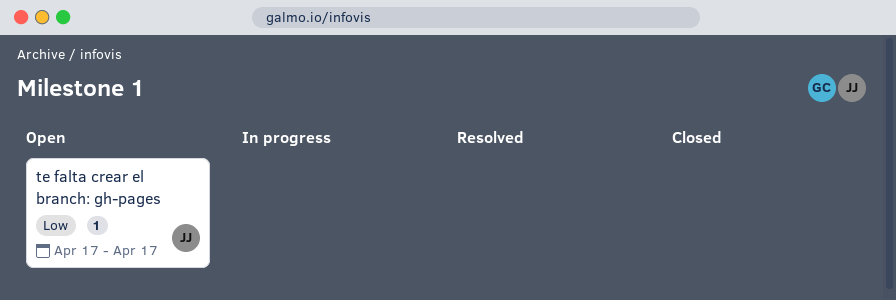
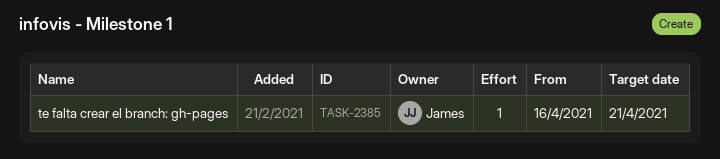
te falta crear el branch: gh-pages, start: Apr 17 -> Apr 16
te falta crear el branch: gh-pages, due: Apr 17 -> Apr 21

